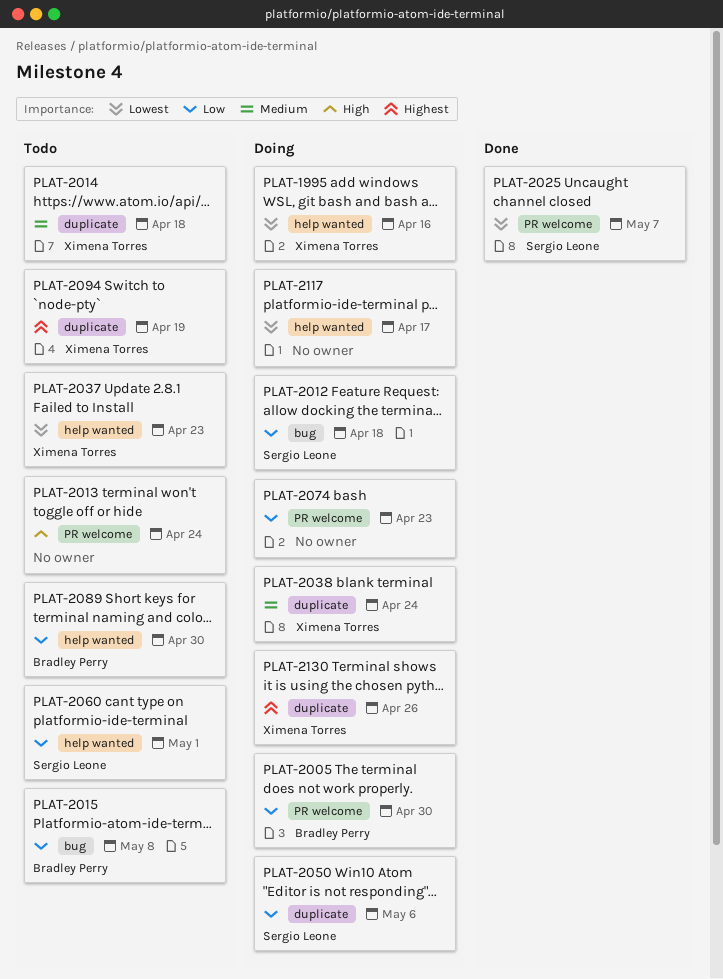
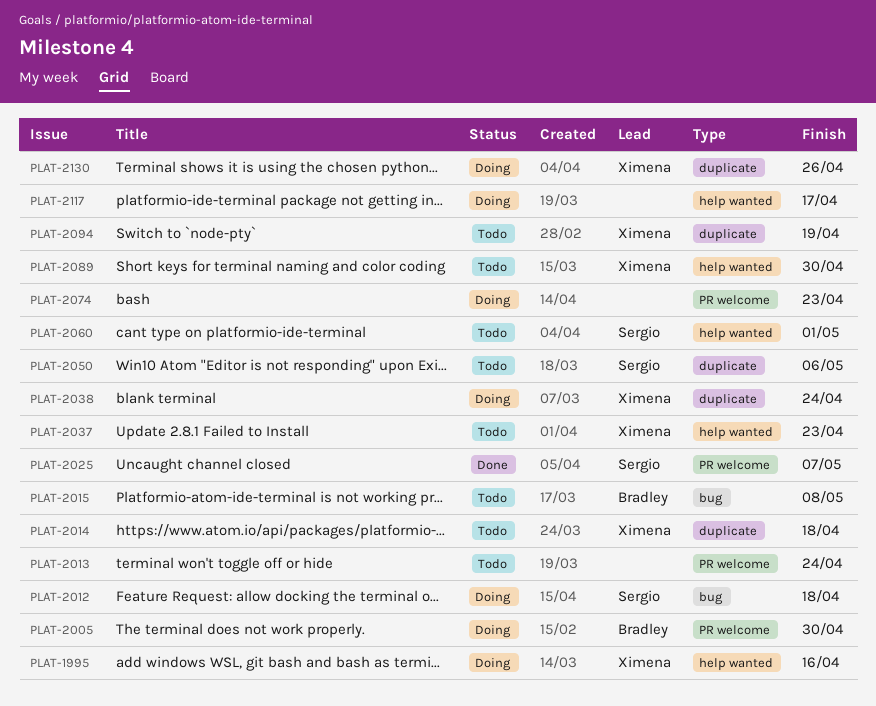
PLAT-2050, status: Doing -> Todo
PLAT-2089, owner: Bradley Perry -> Ximena Torres

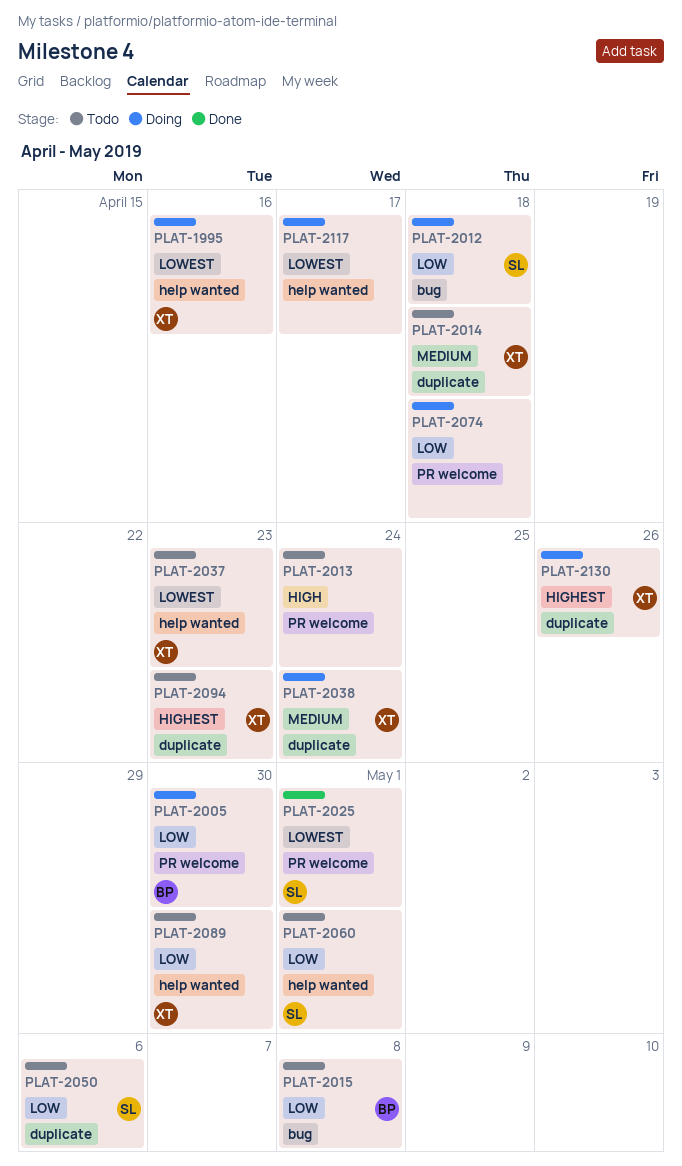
PLAT-2025, due: May 7 -> May 1
PLAT-2074, due: Apr 23 -> Apr 18
PLAT-2094, due: Apr 19 -> Apr 23

